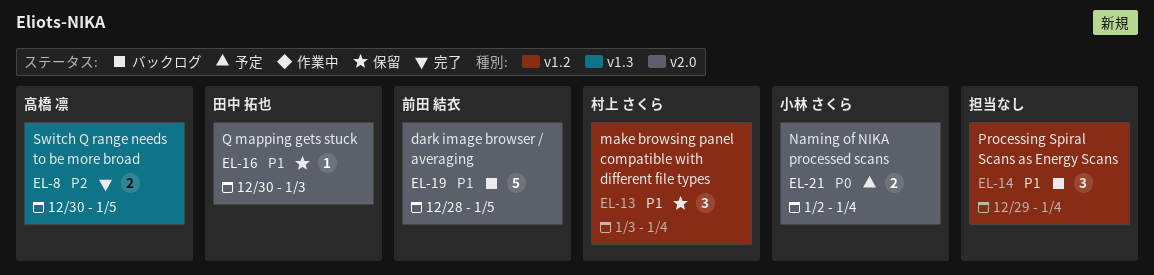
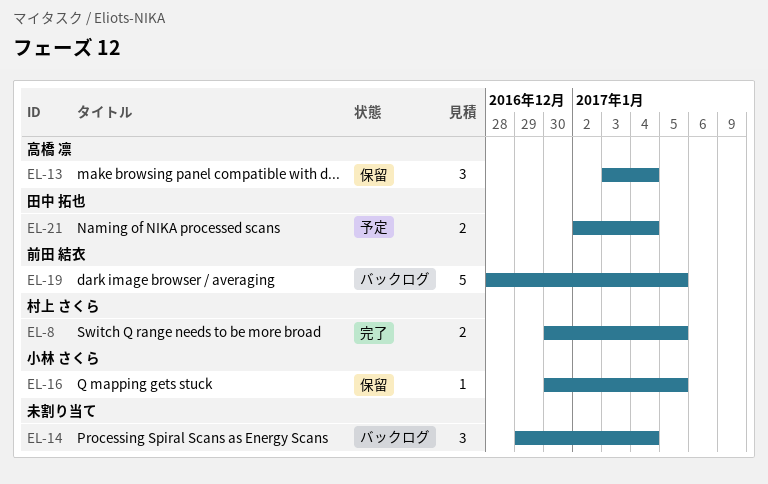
EL-8, owner: 高橋 凛 -> 村上 さくら
EL-13, owner: 村上 さくら -> 高橋 凛
EL-16, owner: 田中 拓也 -> 小林 さくら
EL-16, due: Jan 3 -> Jan 5
EL-21, owner: 小林 さくら -> 田中 拓也

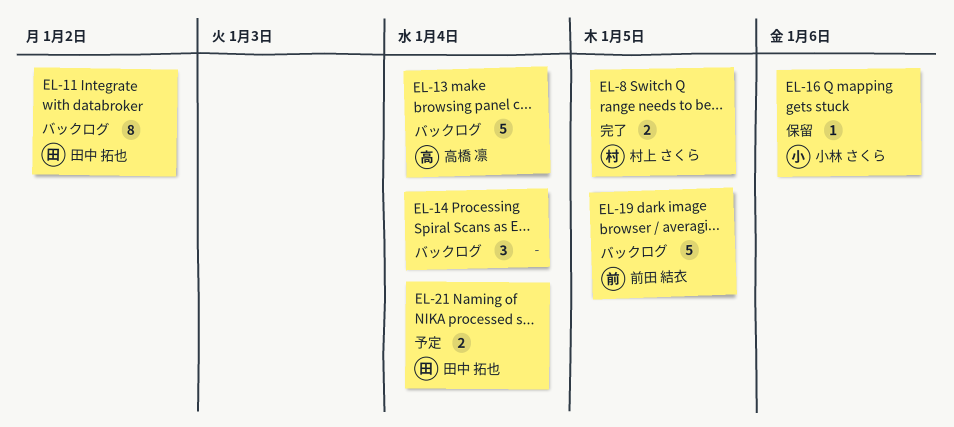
EL-11: none -> present
EL-13, status: 保留 -> バックログ
EL-13, estimate: 3 -> 5
EL-16, due: Jan 5 -> Jan 6

